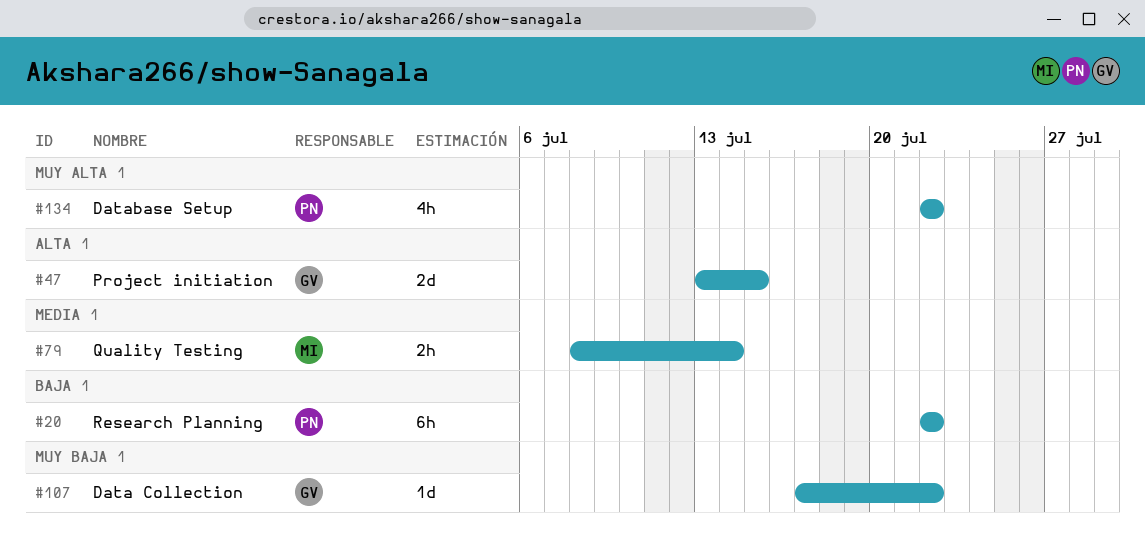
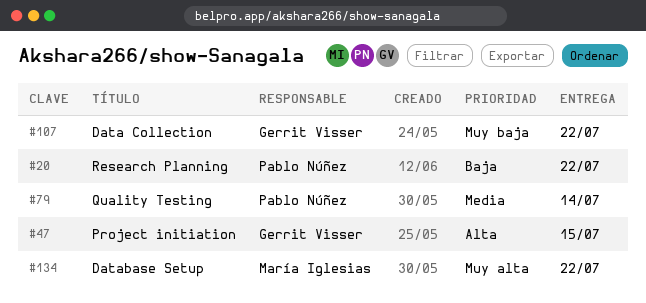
#79, owner: María Iglesias -> Pablo Núñez
#134, owner: Pablo Núñez -> María Iglesias

